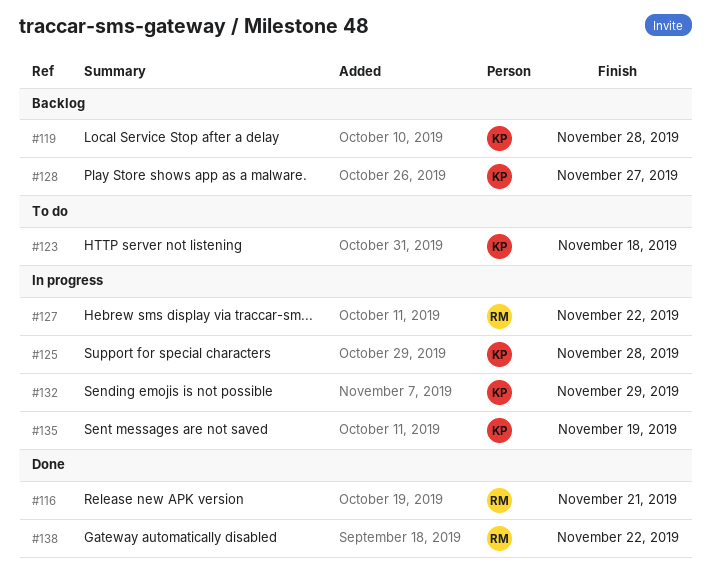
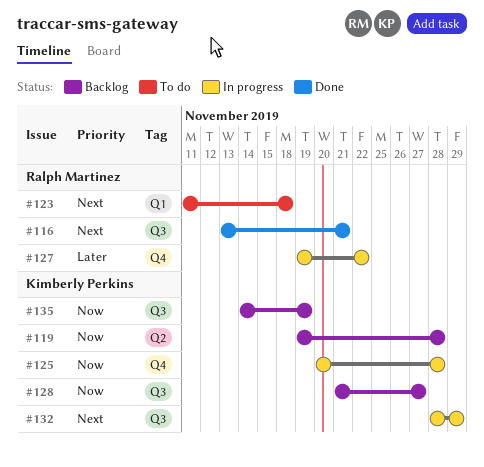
#123, owner: Kimberly Perkins -> Ralph Martinez
#135, status: In progress -> Backlog
#138: present -> none

